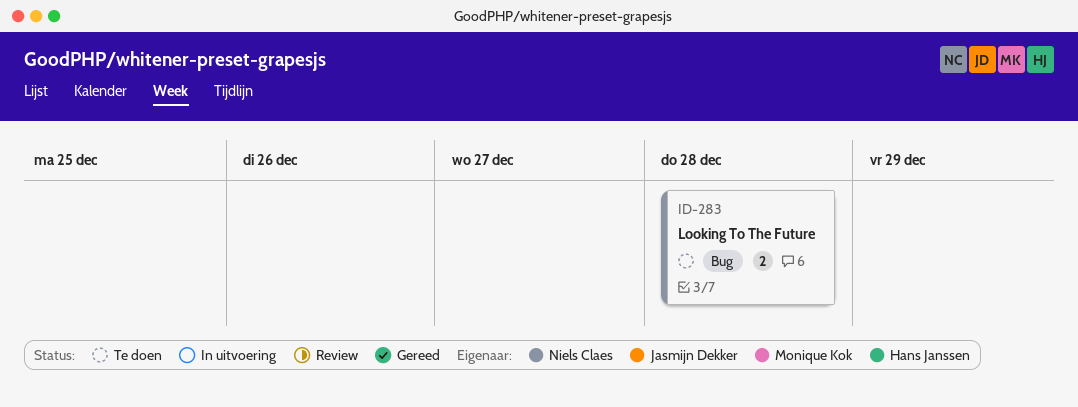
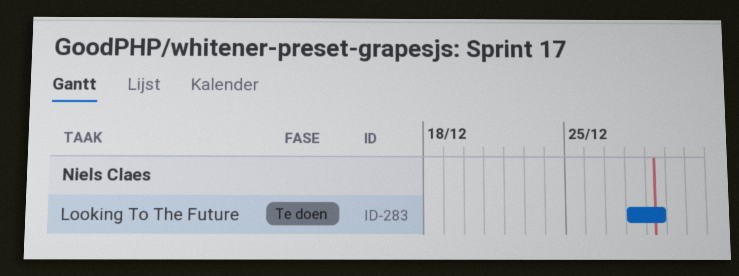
ID-283, due: Dec 28 -> Dec 29

